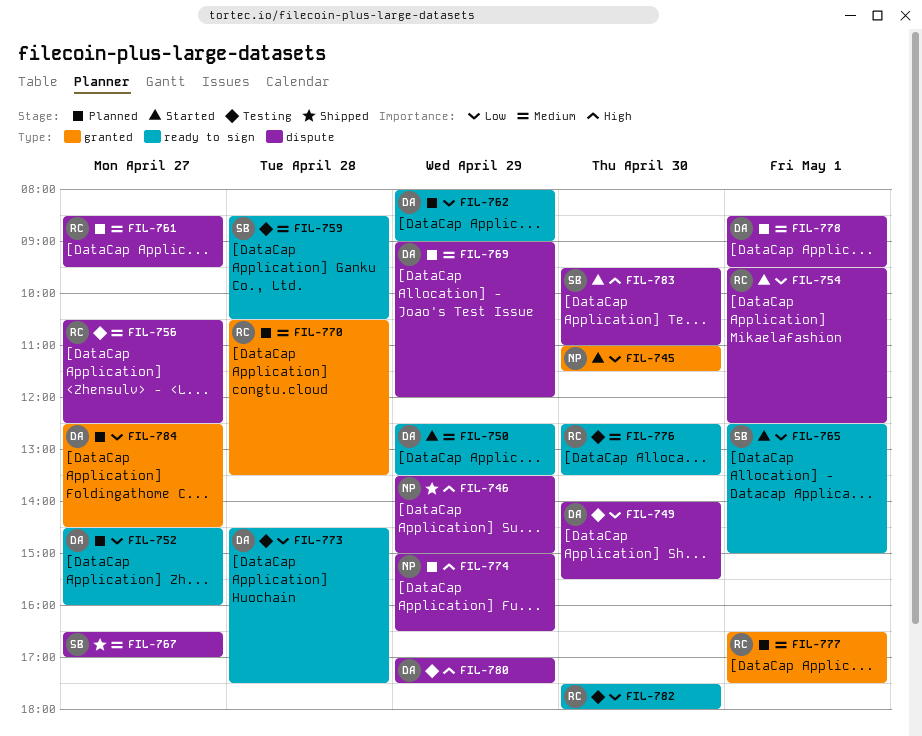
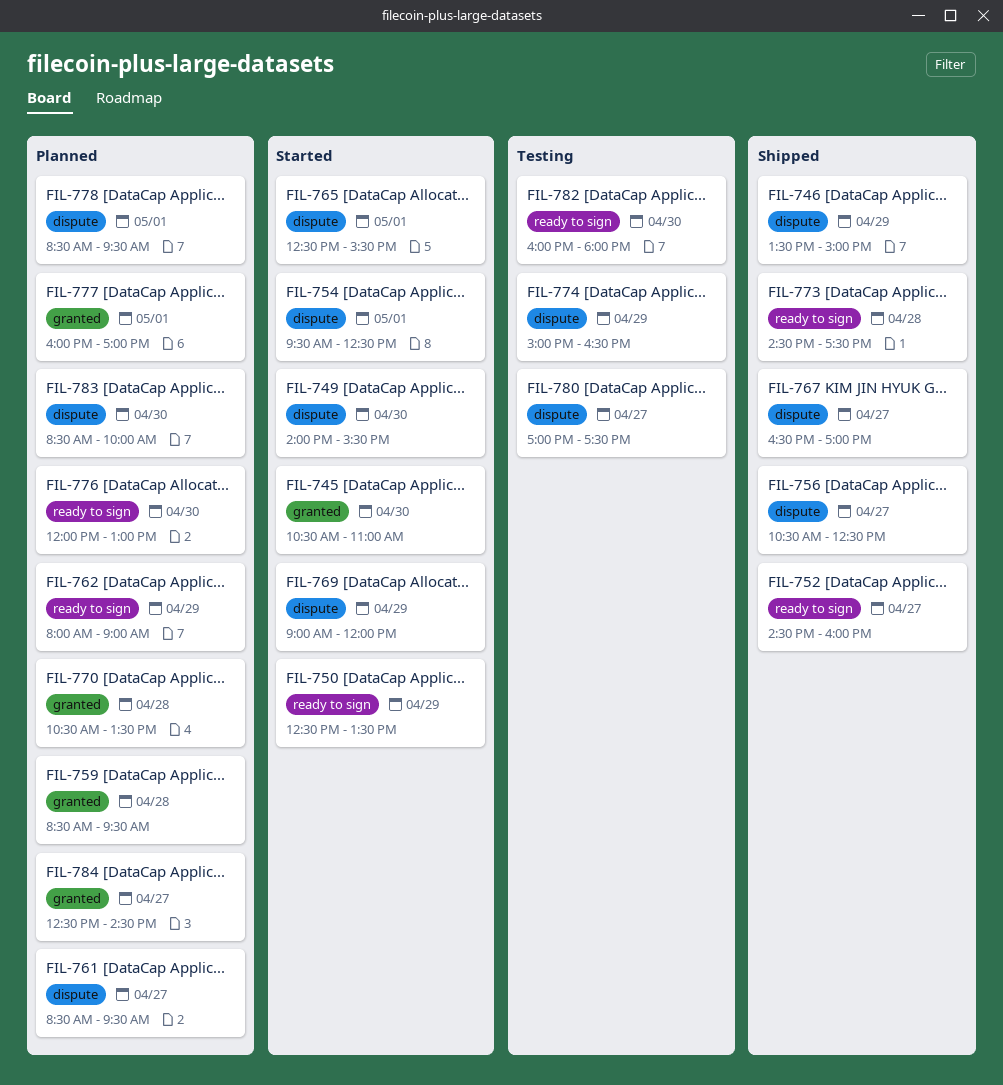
FIL-745, begins: 11:00 -> 10:30
FIL-745, ends: 11:30 -> 11:00
FIL-749, status: Testing -> Started
FIL-752, status: Planned -> Shipped
FIL-756, status: Testing -> Shipped
FIL-759, status: Testing -> Planned
FIL-759, label: ready to sign -> granted
FIL-759, ends: 10:30 -> 09:30
FIL-765, label: ready to sign -> dispute
FIL-765, ends: 15:00 -> 15:30
FIL-769, status: Planned -> Started
FIL-773, status: Testing -> Shipped
FIL-774, status: Planned -> Testing
FIL-776, status: Testing -> Planned
FIL-776, begins: 12:30 -> 12:00
FIL-776, ends: 13:30 -> 13:00
FIL-777, begins: 16:30 -> 16:00
FIL-777, ends: 17:30 -> 17:00
FIL-780, day: Apr 29 -> Apr 27
FIL-782, begins: 17:30 -> 16:00
FIL-783, status: Started -> Planned
FIL-783, begins: 09:30 -> 08:30
FIL-783, ends: 11:00 -> 10:00

